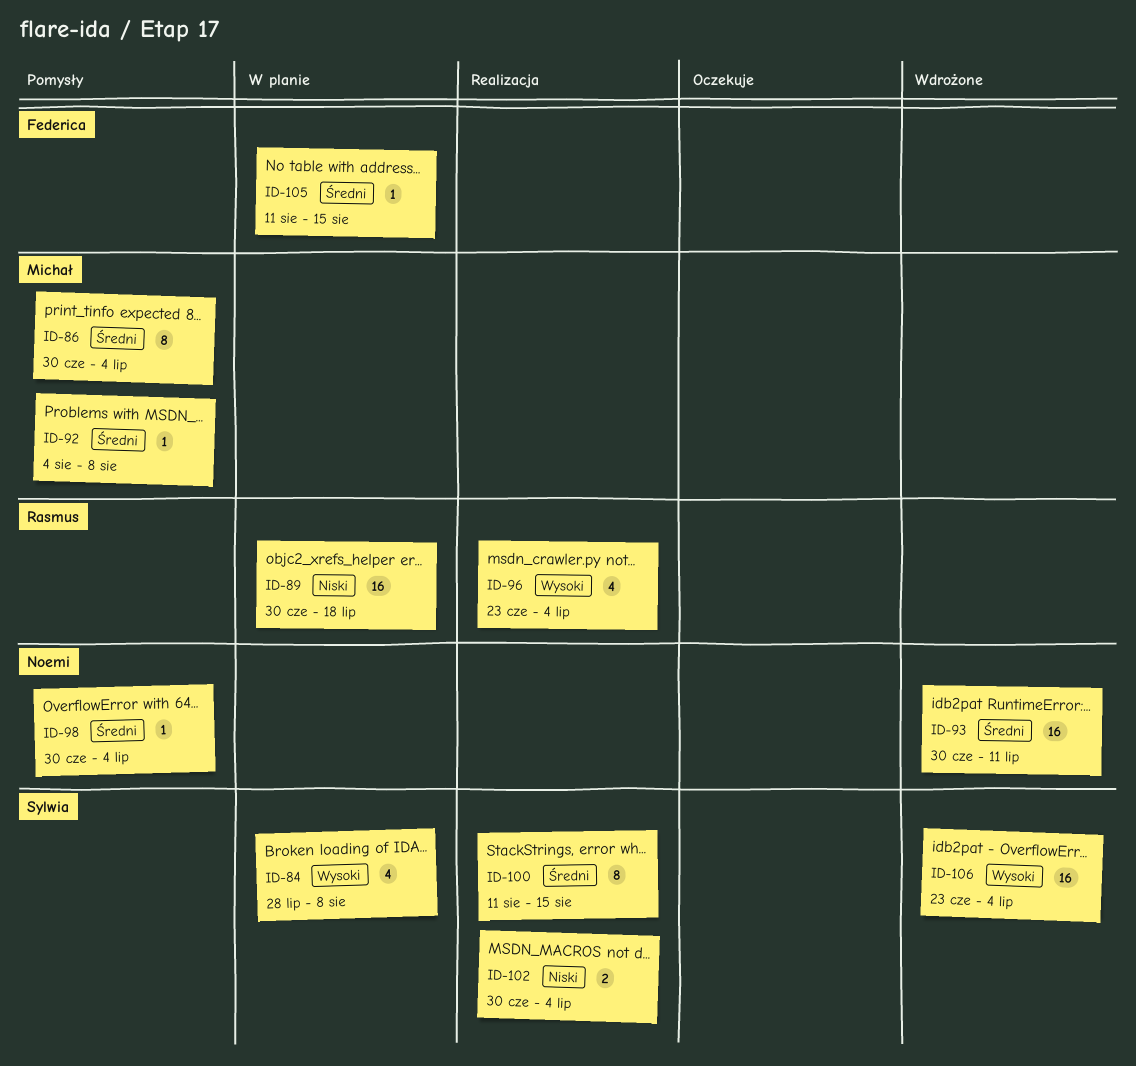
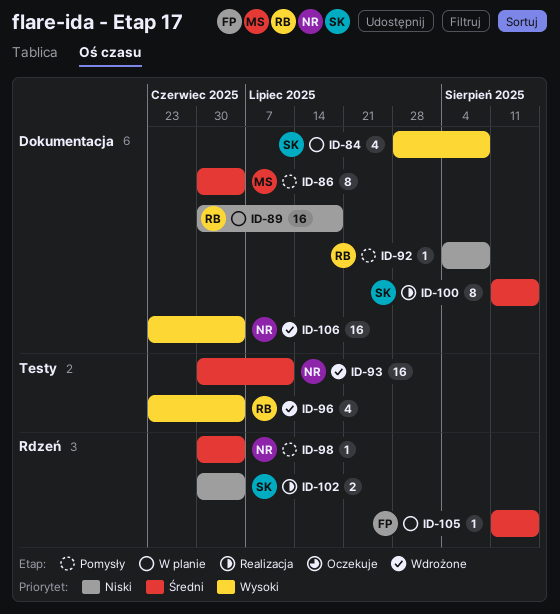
ID-92, owner: Michał -> Rasmus
ID-92, priority: Średni -> Niski
ID-96, status: Realizacja -> Wdrożone
ID-106, owner: Sylwia -> Noemi

